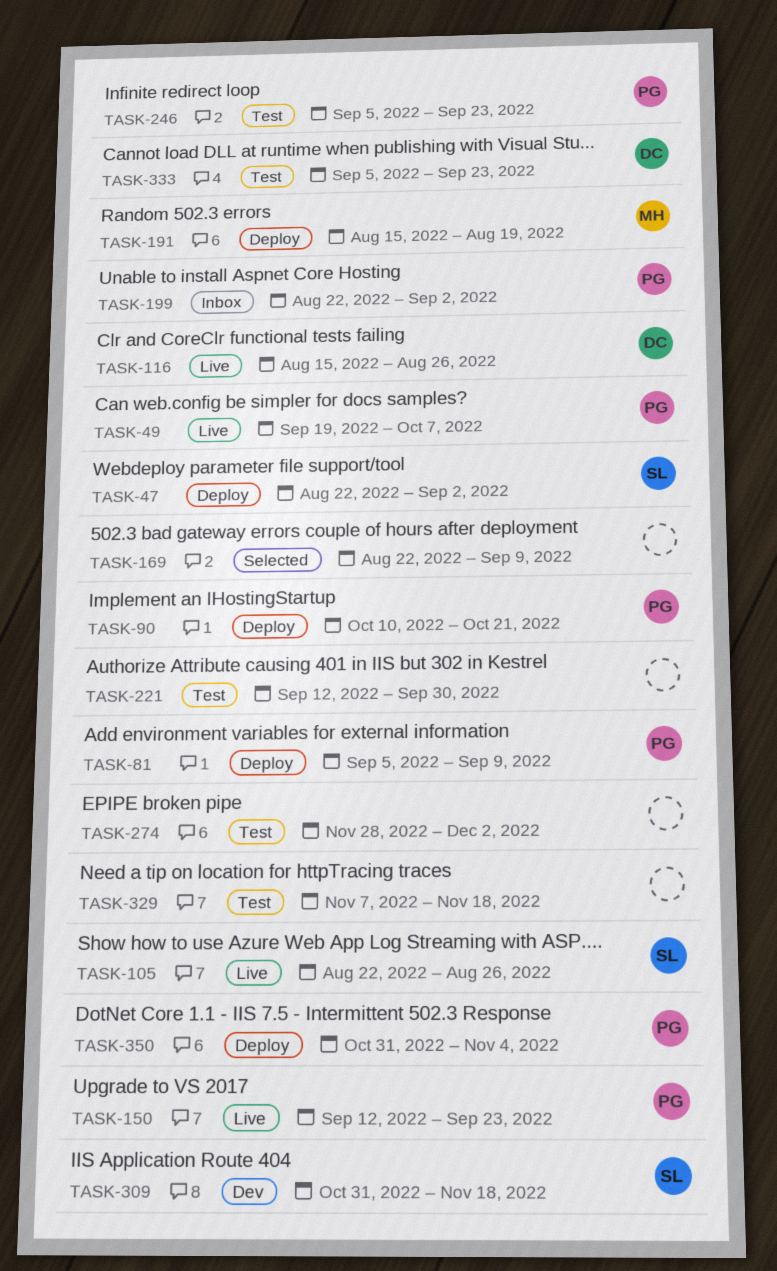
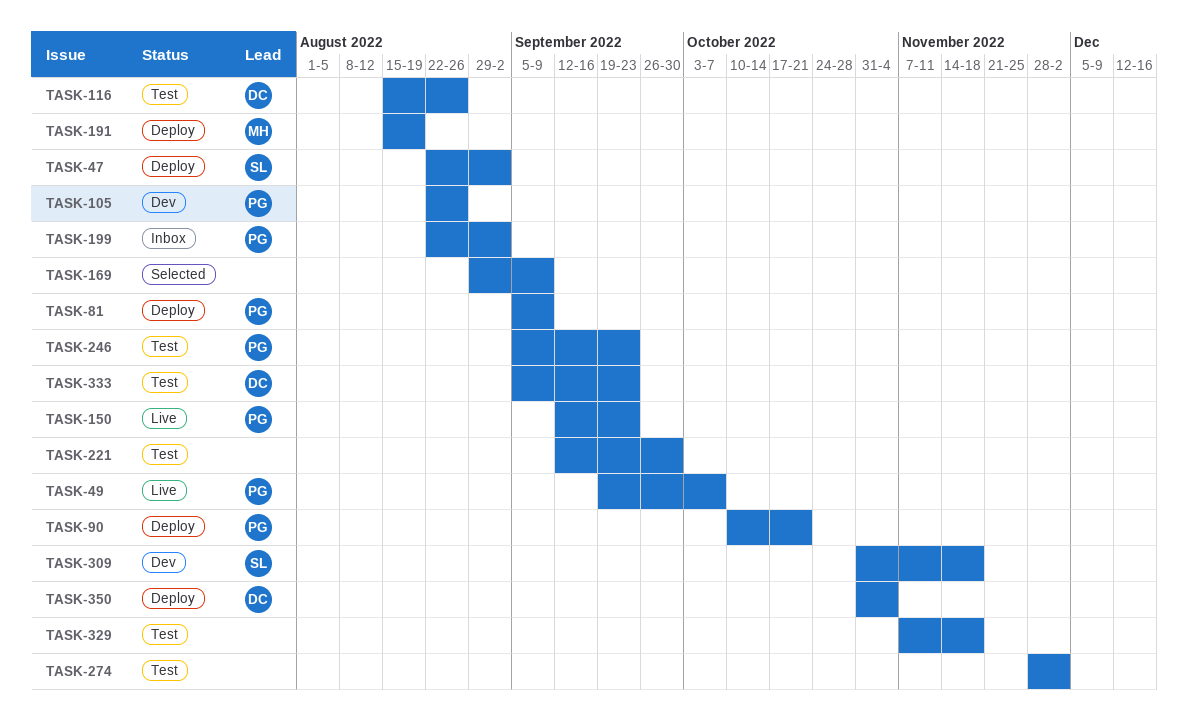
TASK-105, status: Live -> Dev
TASK-105, owner: SL -> PG
TASK-116, status: Live -> Test
TASK-169, start: Aug 22 -> Aug 29
TASK-350, owner: PG -> DC

